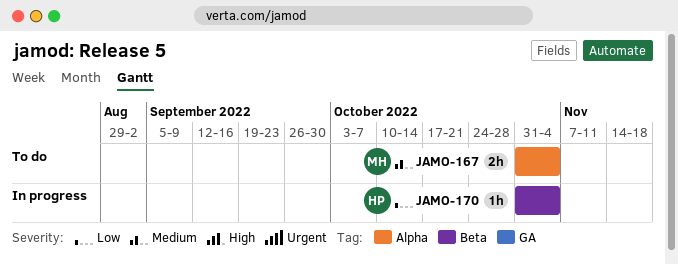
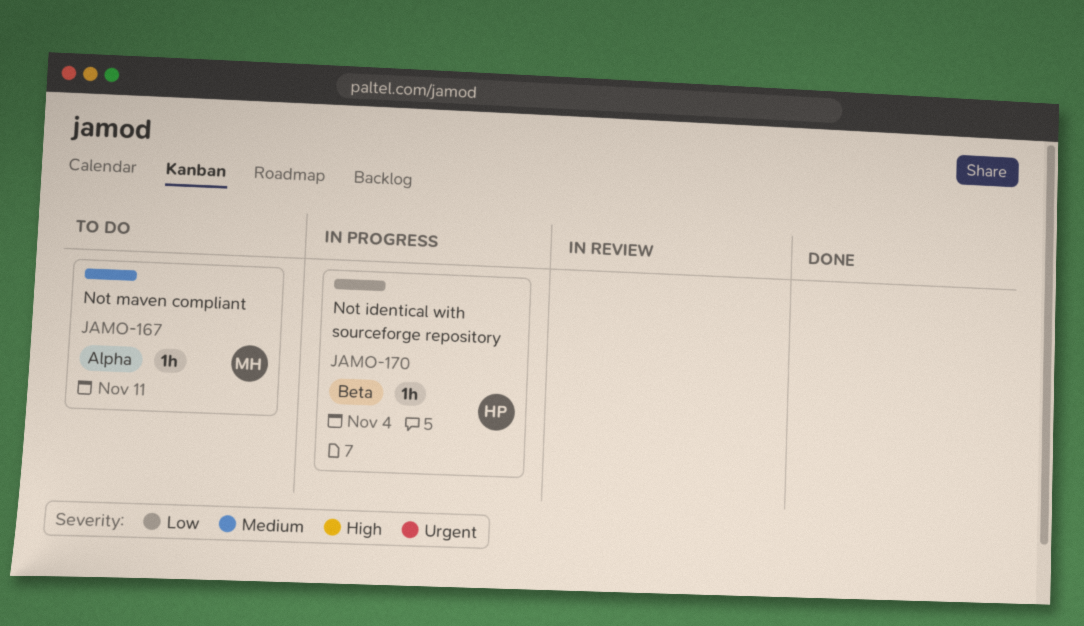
JAMO-167, estimate: 2h -> 1h
JAMO-167, due: Nov 4 -> Nov 11

